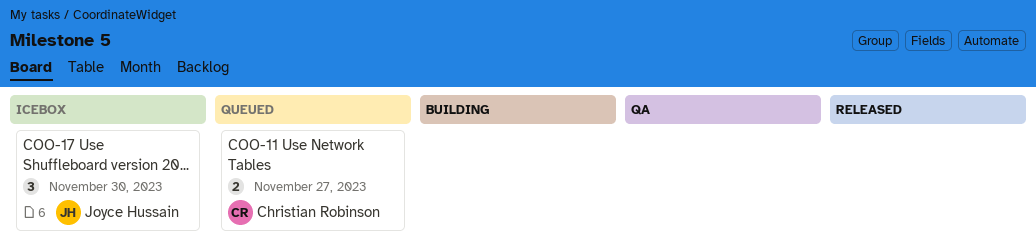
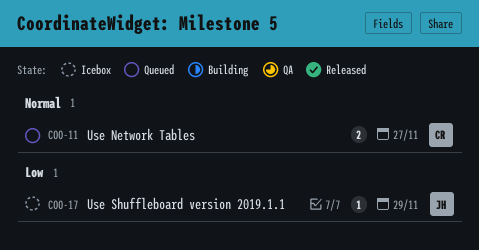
COO-17, estimate: 3 -> 1
COO-17, due: Nov 30 -> Nov 29

